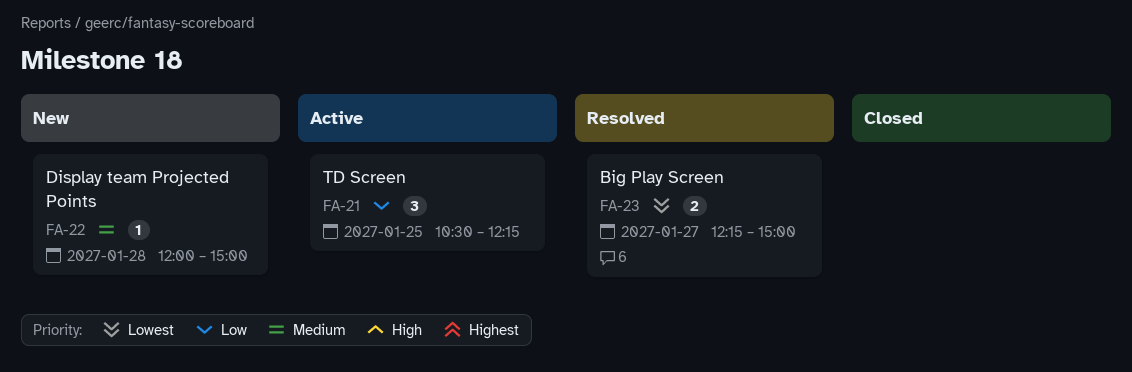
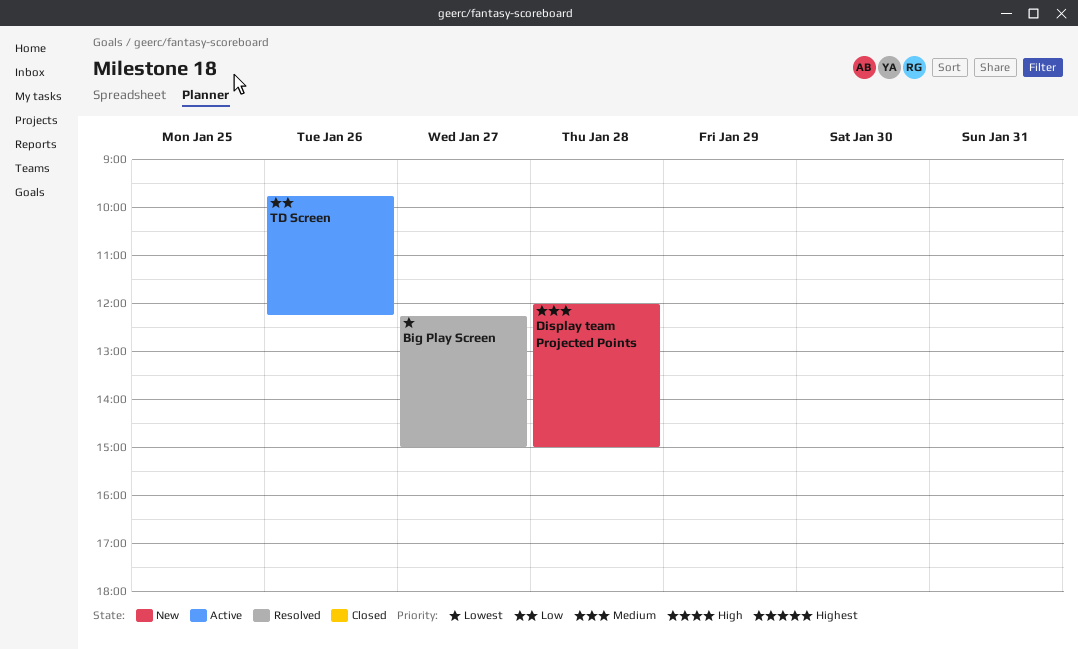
TD Screen, day: Jan 25 -> Jan 26
TD Screen, begins: 10:30 -> 09:45

